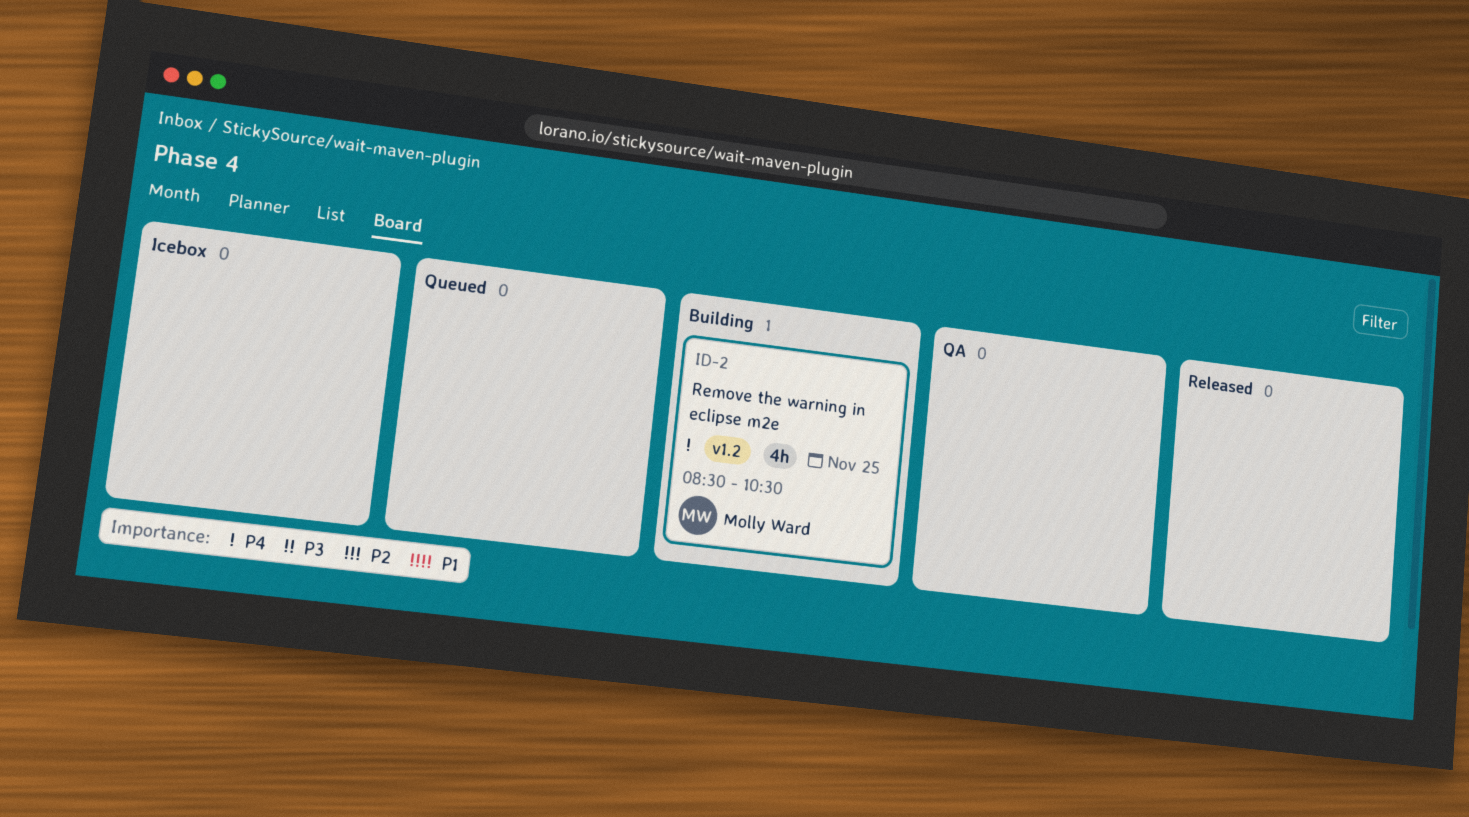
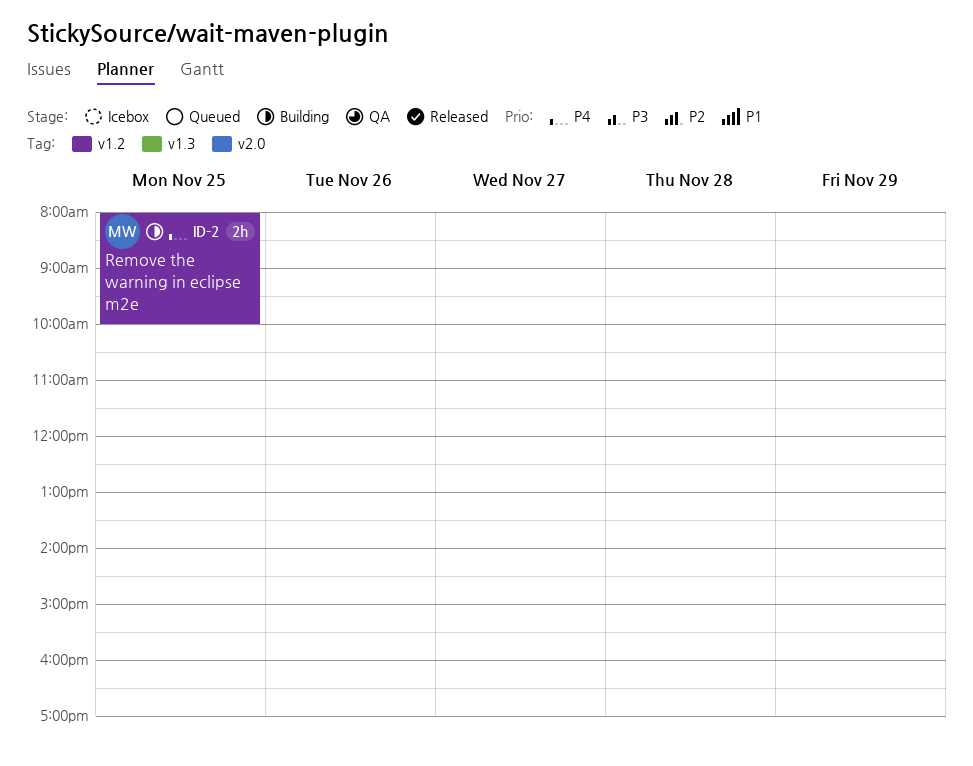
ID-2, estimate: 4h -> 2h
ID-2, begins: 08:30 -> 08:00
ID-2, ends: 10:30 -> 10:00

